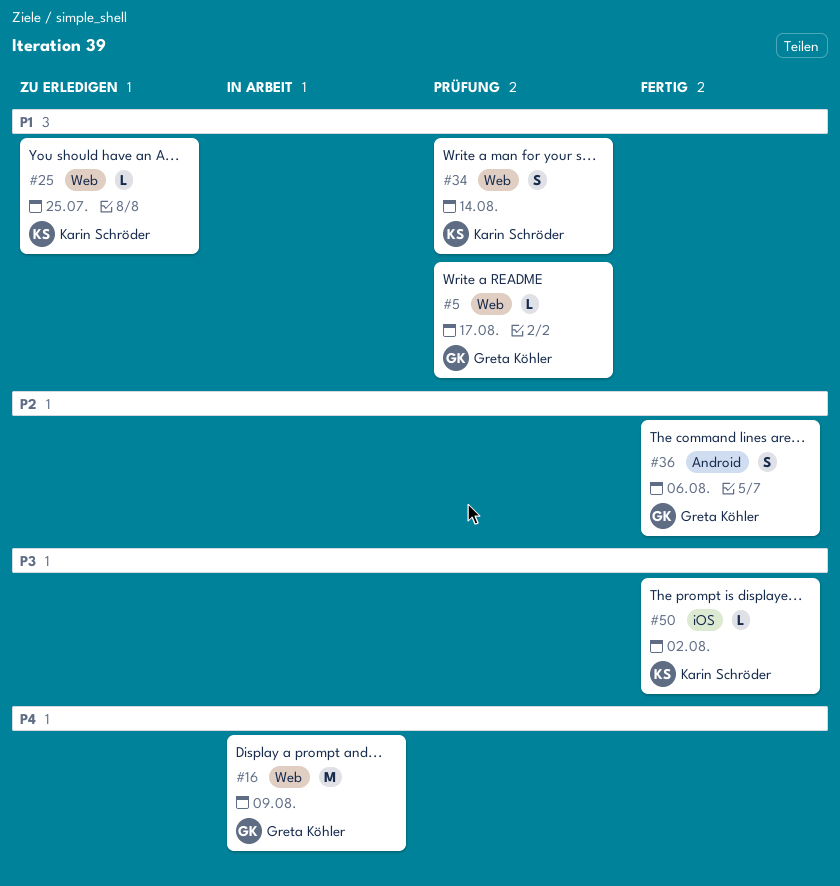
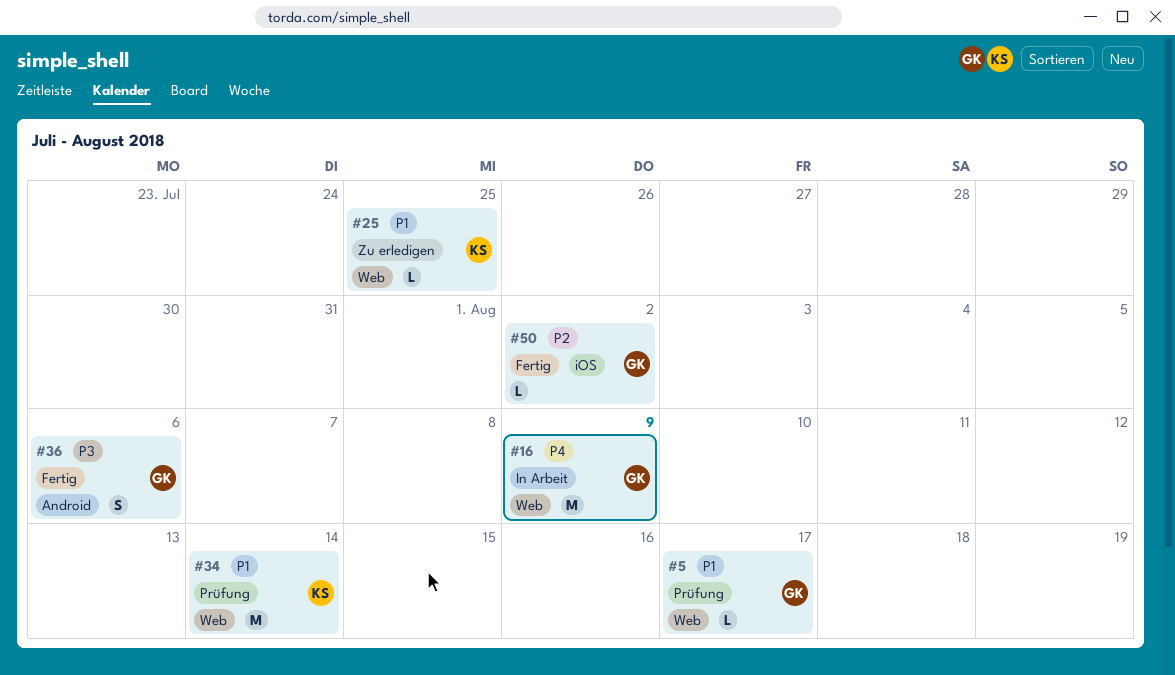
#34, estimate: S -> M
#36, priority: P2 -> P3
#50, owner: Karin Schröder -> Greta Köhler
#50, priority: P3 -> P2

